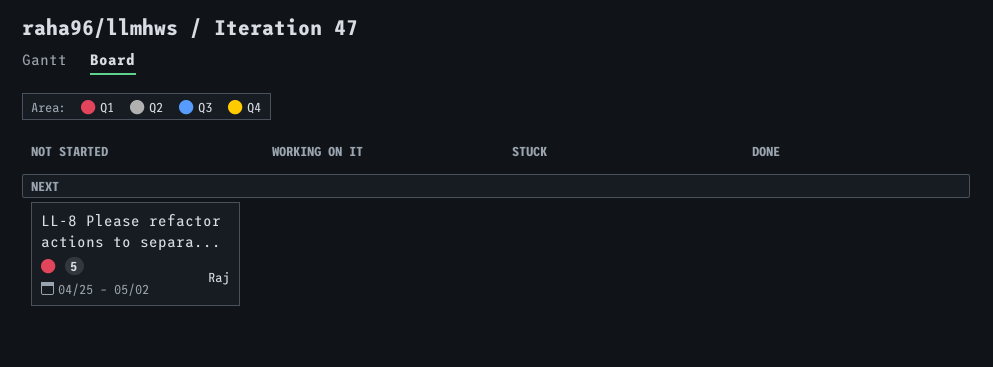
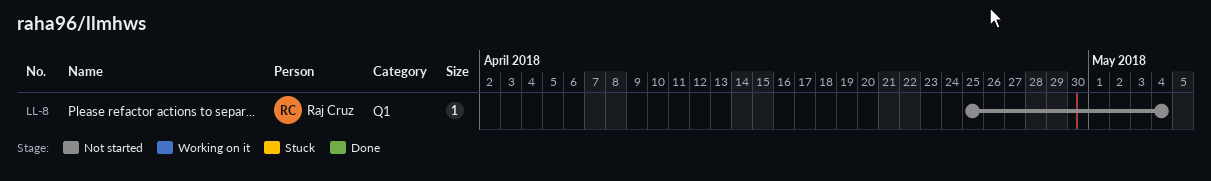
LL-8, estimate: 5 -> 1
LL-8, due: May 2 -> May 4

